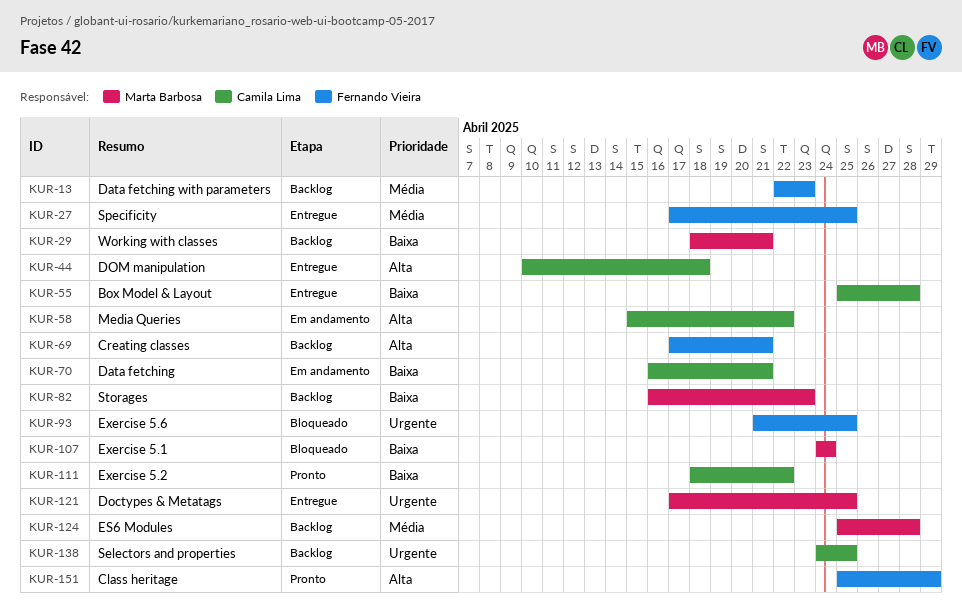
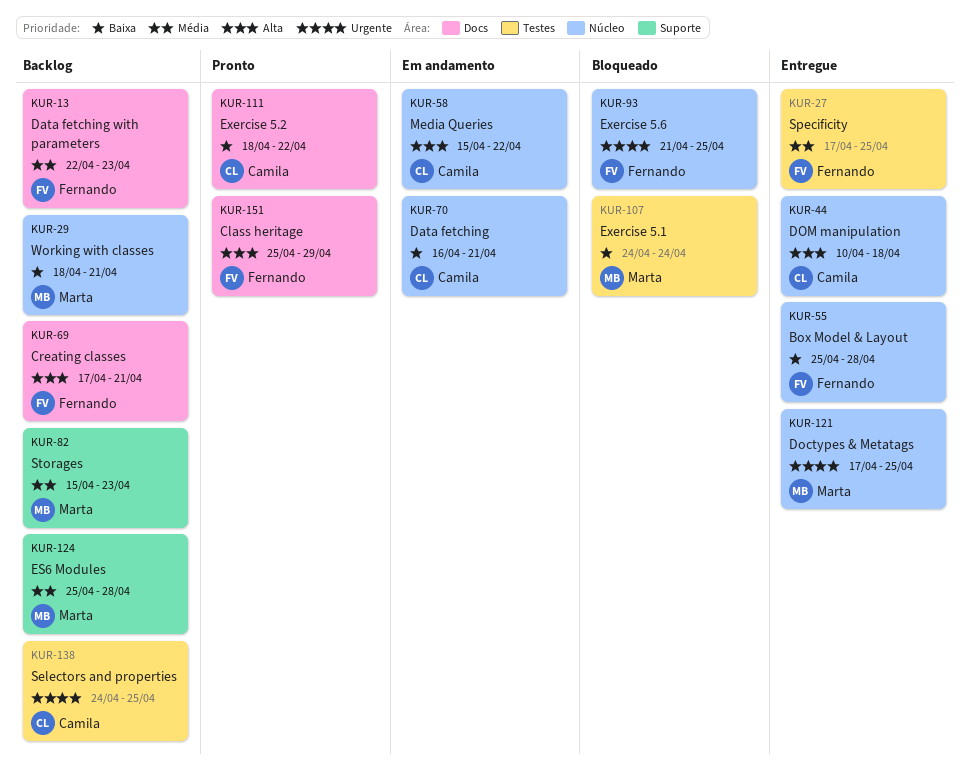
KUR-55, owner: Camila Lima -> Fernando Vieira
KUR-82, priority: Baixa -> Média
KUR-82, start: Apr 16 -> Apr 15

